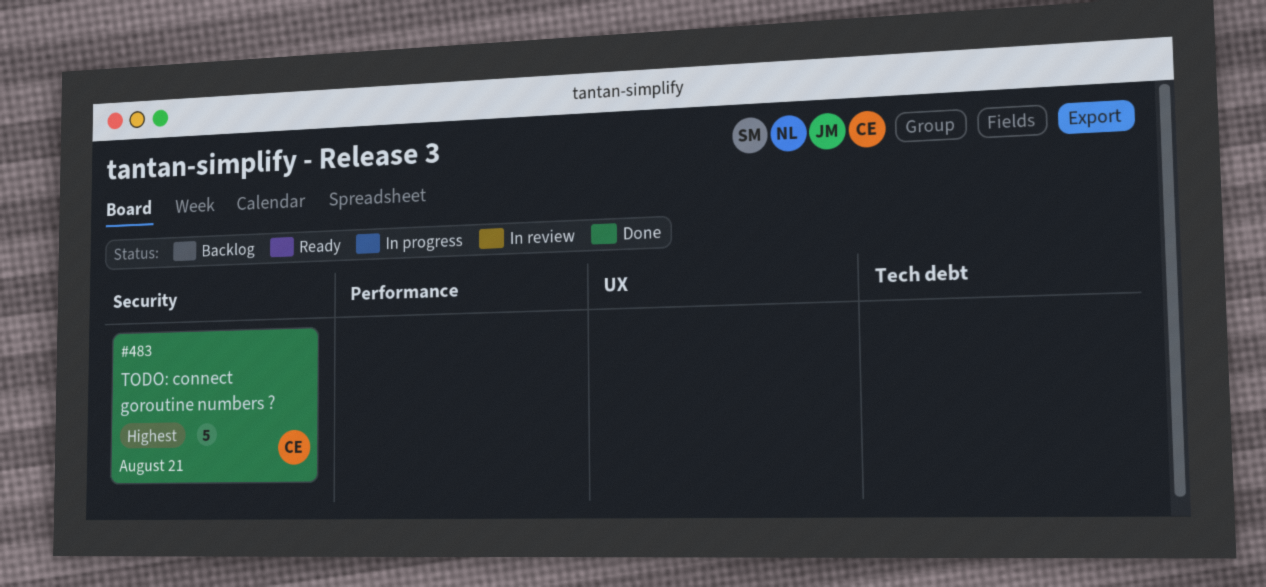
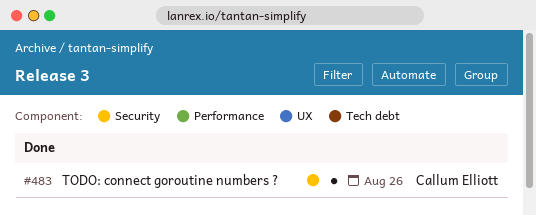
#483, estimate: 5 -> 1
#483, due: Aug 21 -> Aug 26

